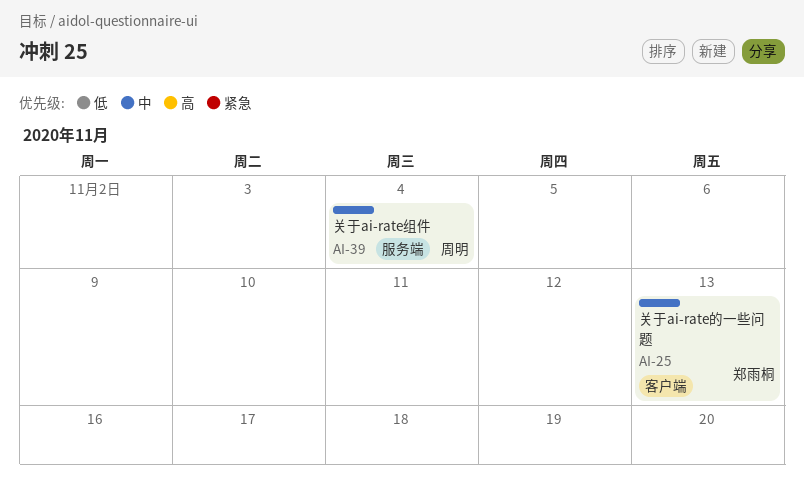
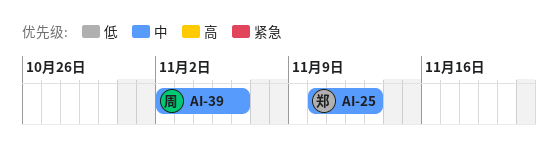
AI-39, due: Nov 4 -> Nov 6

